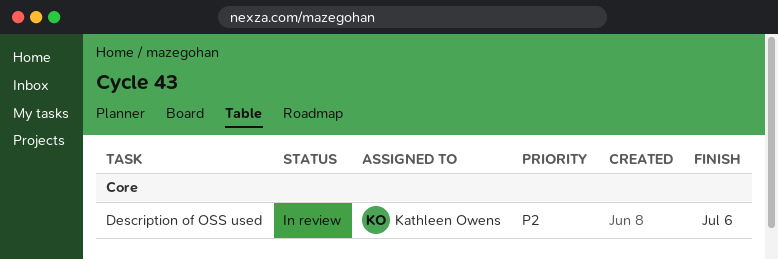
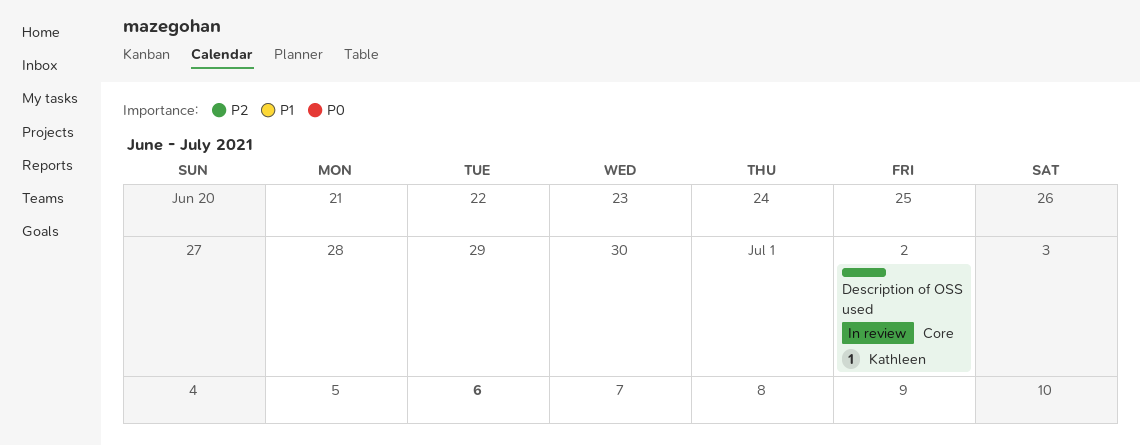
Description of OSS used, due: Jul 6 -> Jul 2

